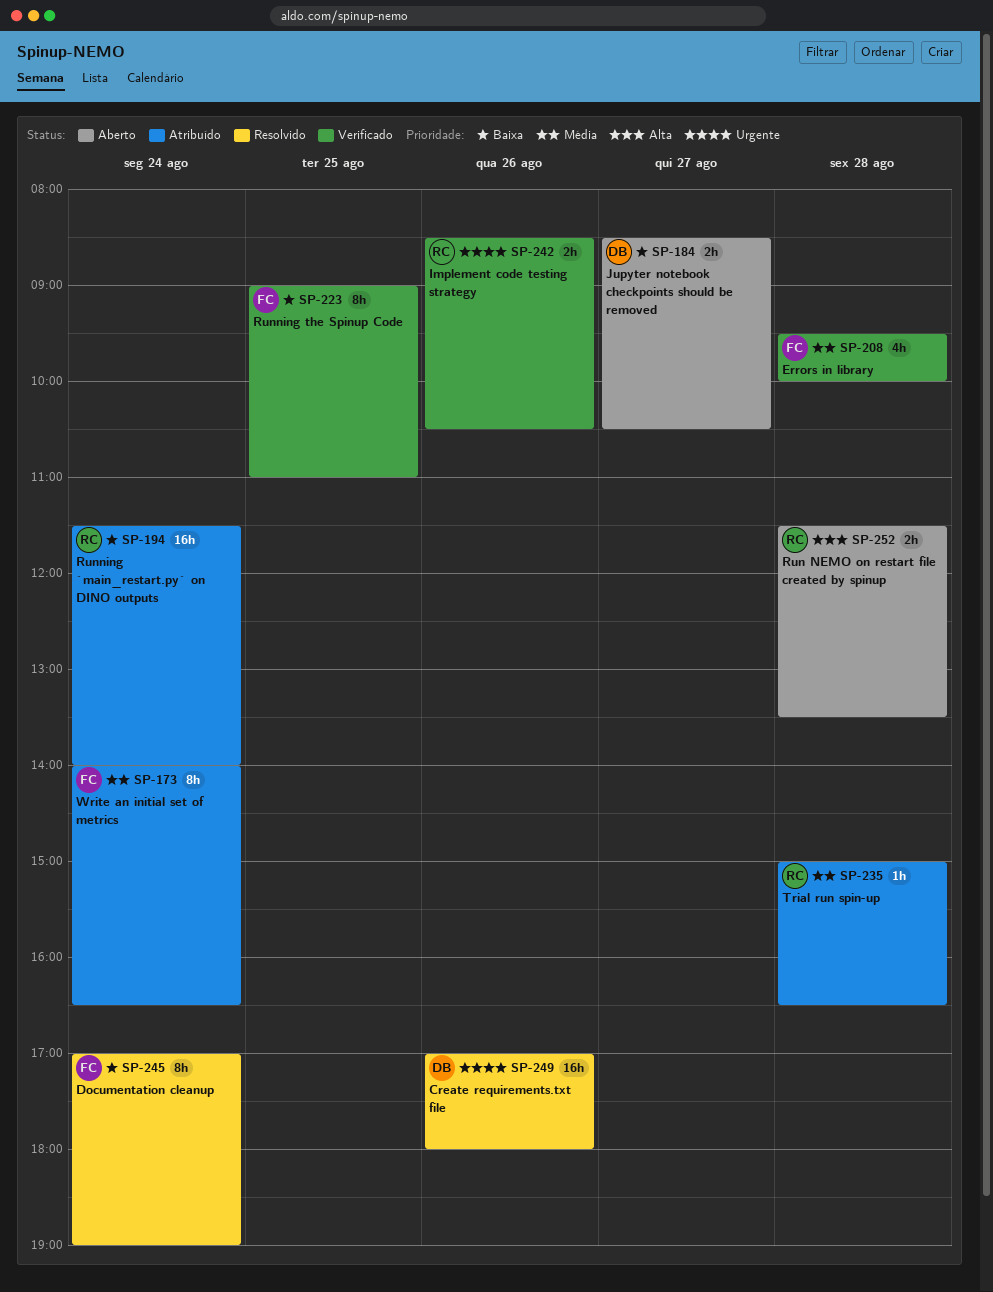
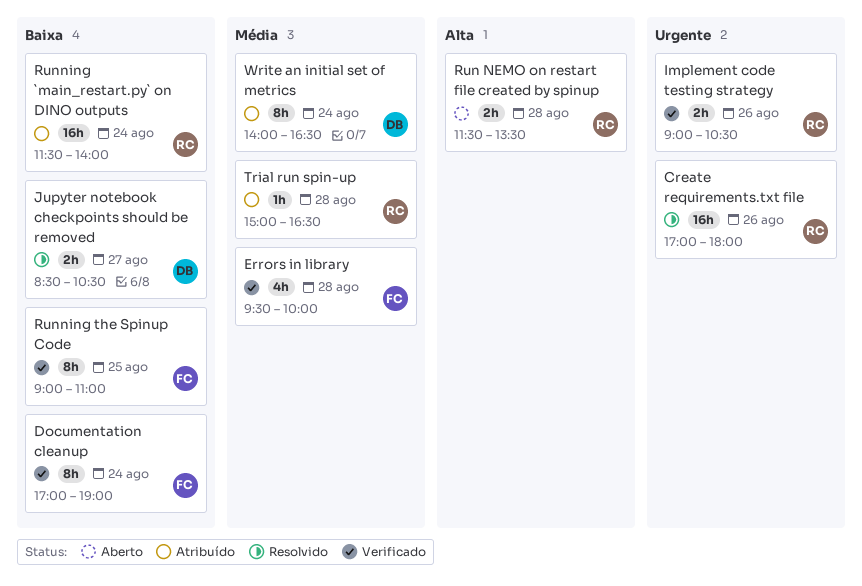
Create requirements.txt file, owner: DB -> RC
Documentation cleanup, status: Resolvido -> Verificado
Implement code testing strategy, begins: 08:30 -> 09:00
Jupyter notebook checkpoints should be removed, status: Aberto -> Resolvido
Write an initial set of metrics, owner: FC -> DB

